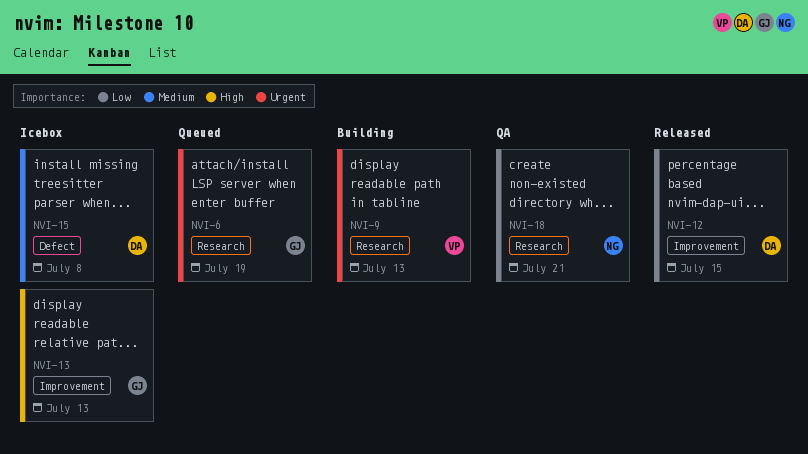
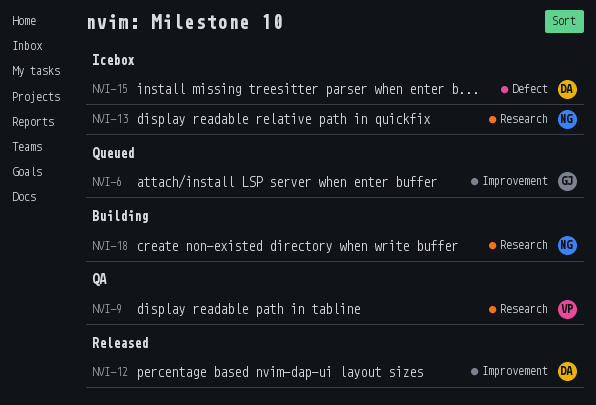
NVI-6, label: Research -> Improvement
NVI-9, status: Building -> QA
NVI-13, owner: GJ -> NG
NVI-13, label: Improvement -> Research
NVI-18, status: QA -> Building

